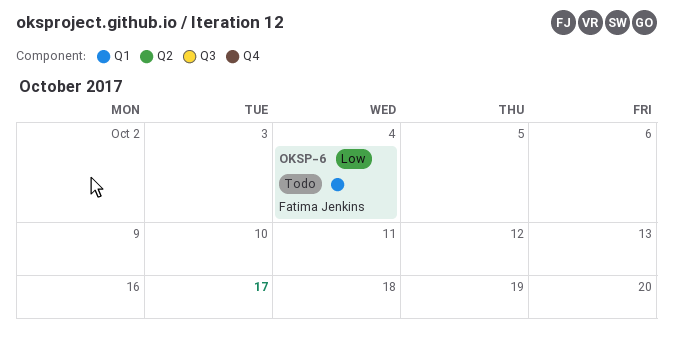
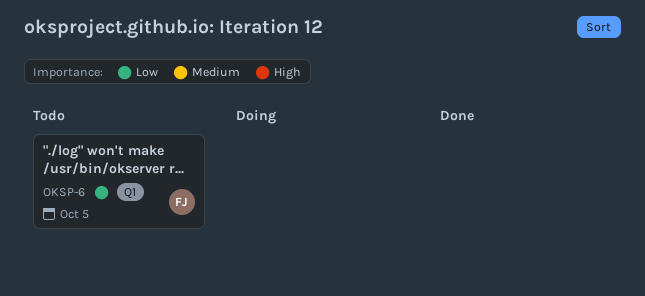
OKSP-6, due: Oct 4 -> Oct 5

